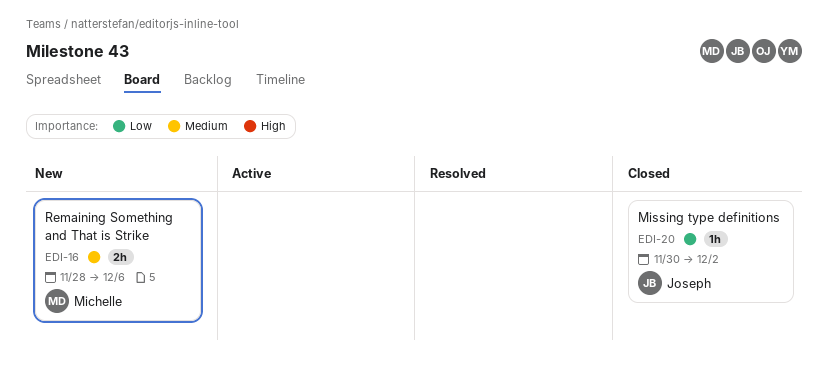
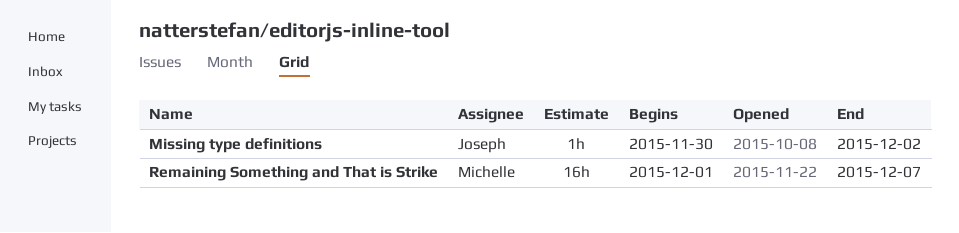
Remaining Something and That is Strike, estimate: 2h -> 16h
Remaining Something and That is Strike, start: Nov 28 -> Dec 1
Remaining Something and That is Strike, due: Dec 6 -> Dec 7

